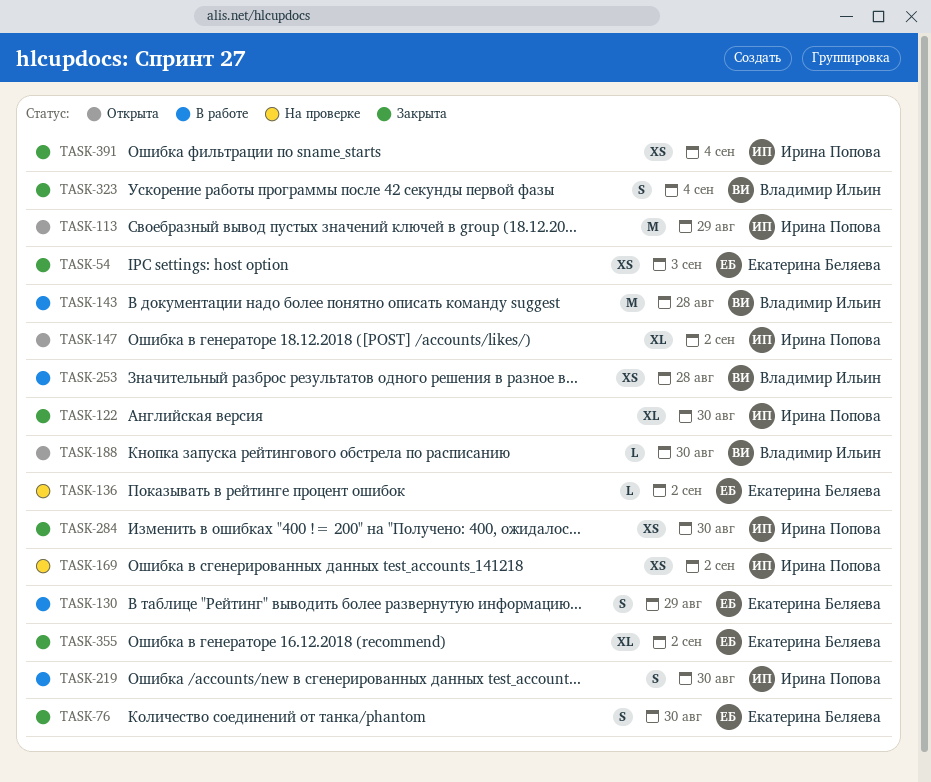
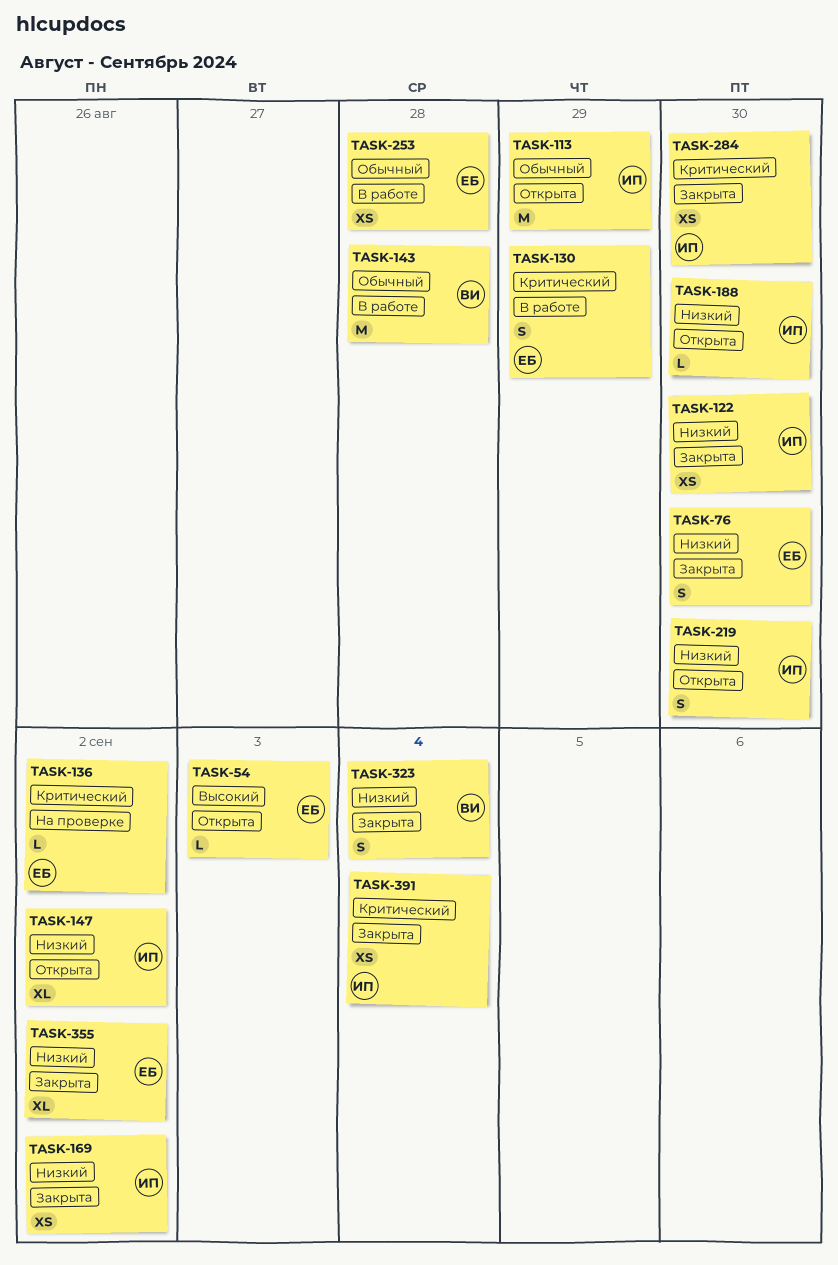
TASK-54, status: Закрыта -> Открыта
TASK-54, estimate: XS -> L
TASK-122, estimate: XL -> XS
TASK-169, status: На проверке -> Закрыта
TASK-188, owner: Владимир Ильин -> Ирина Попова
TASK-219, status: В работе -> Открыта
TASK-253, owner: Владимир Ильин -> Екатерина Беляева

